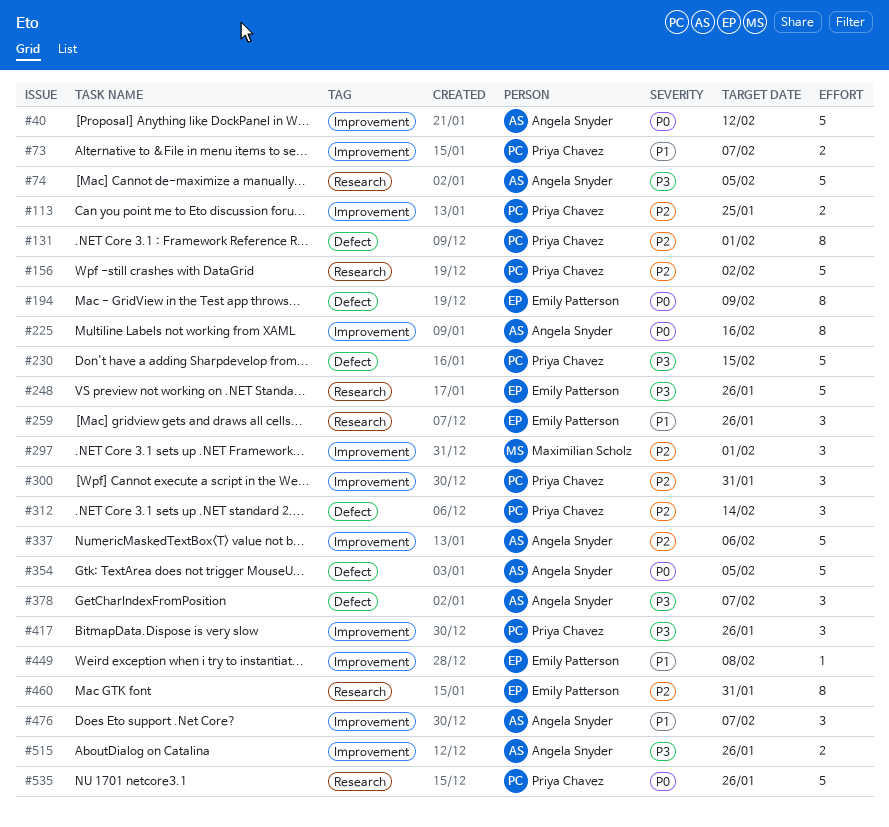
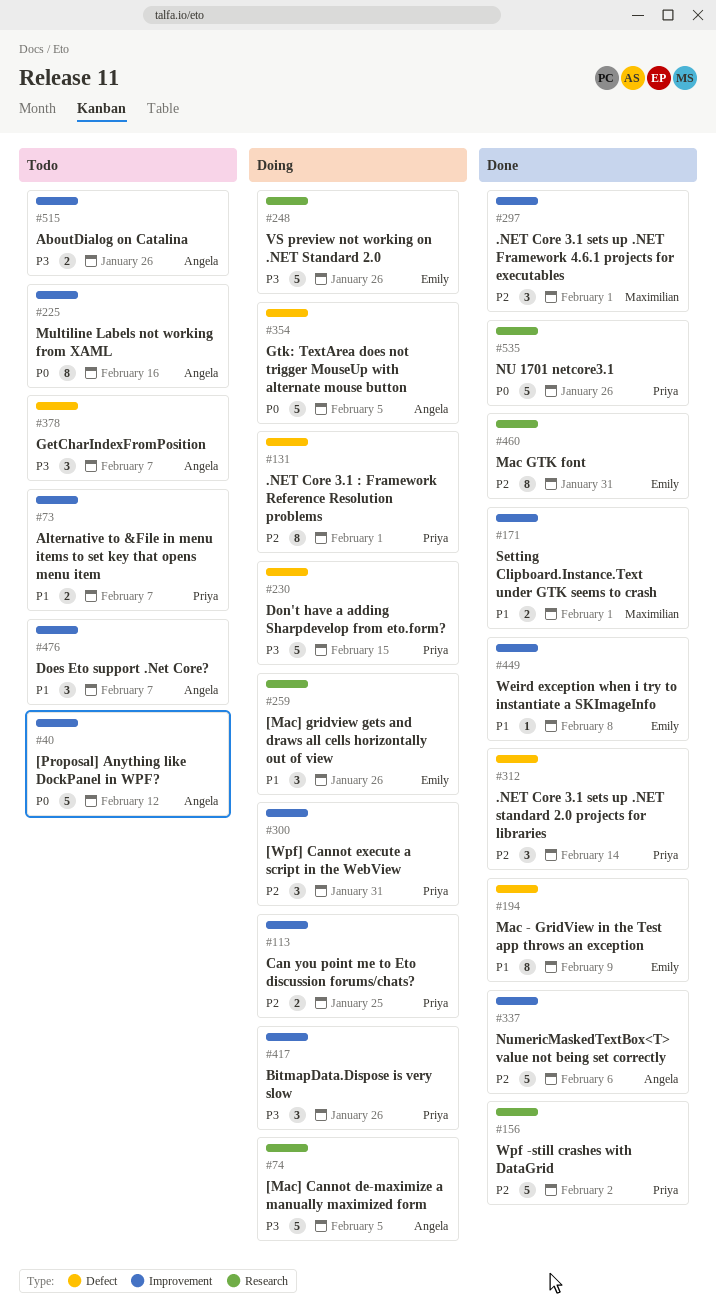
#171: none -> present
#194, priority: P0 -> P1

